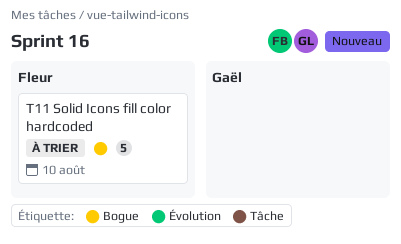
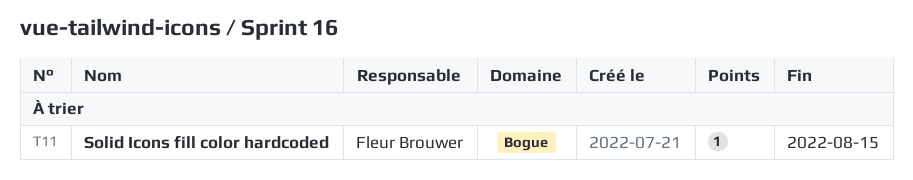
T11, estimate: 5 -> 1
T11, due: Aug 10 -> Aug 15

